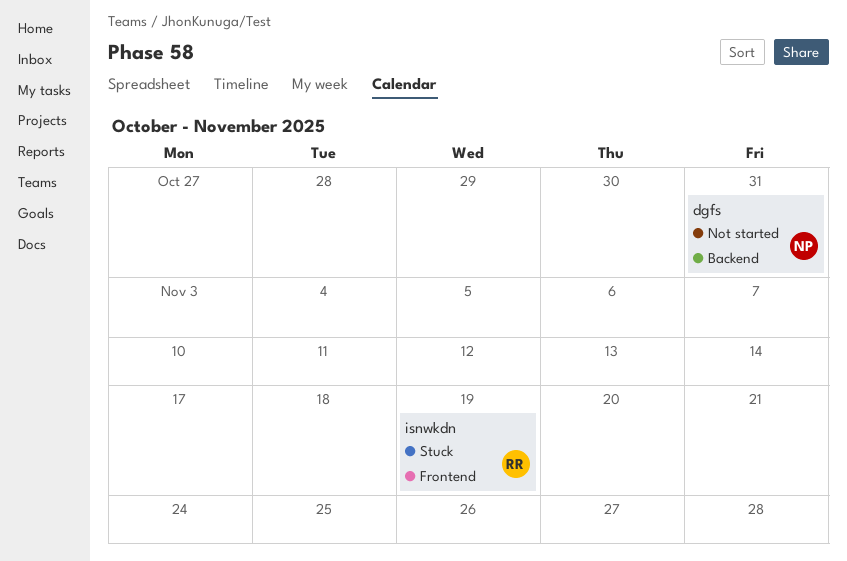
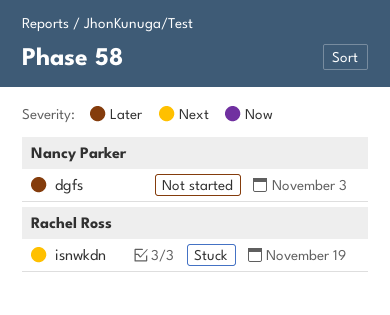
dgfs, due: Oct 31 -> Nov 3

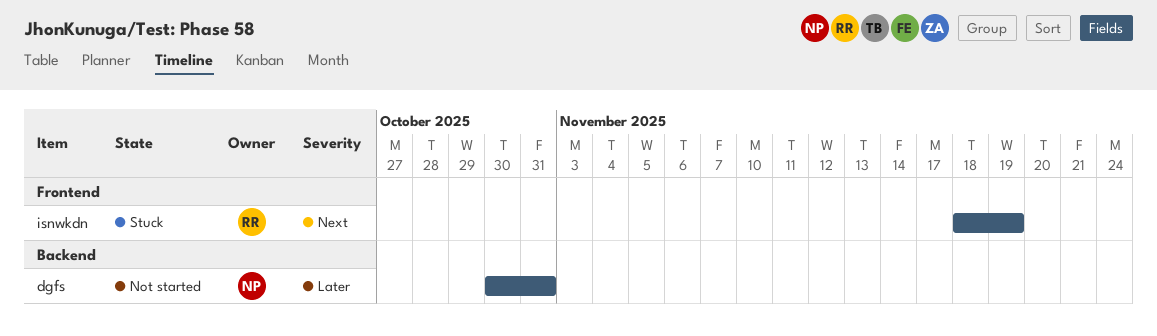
dgfs, due: Nov 3 -> Oct 31

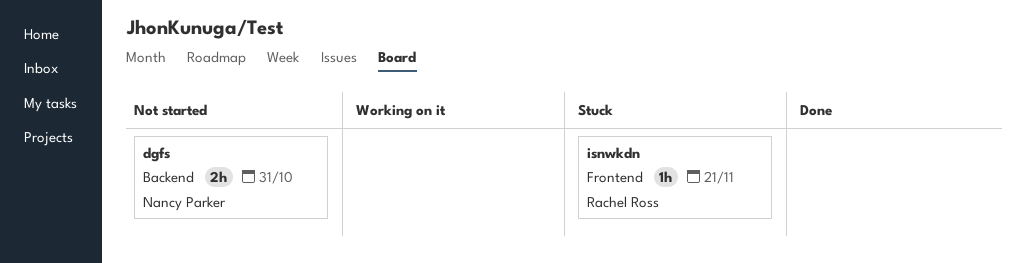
isnwkdn, due: Nov 19 -> Nov 21

